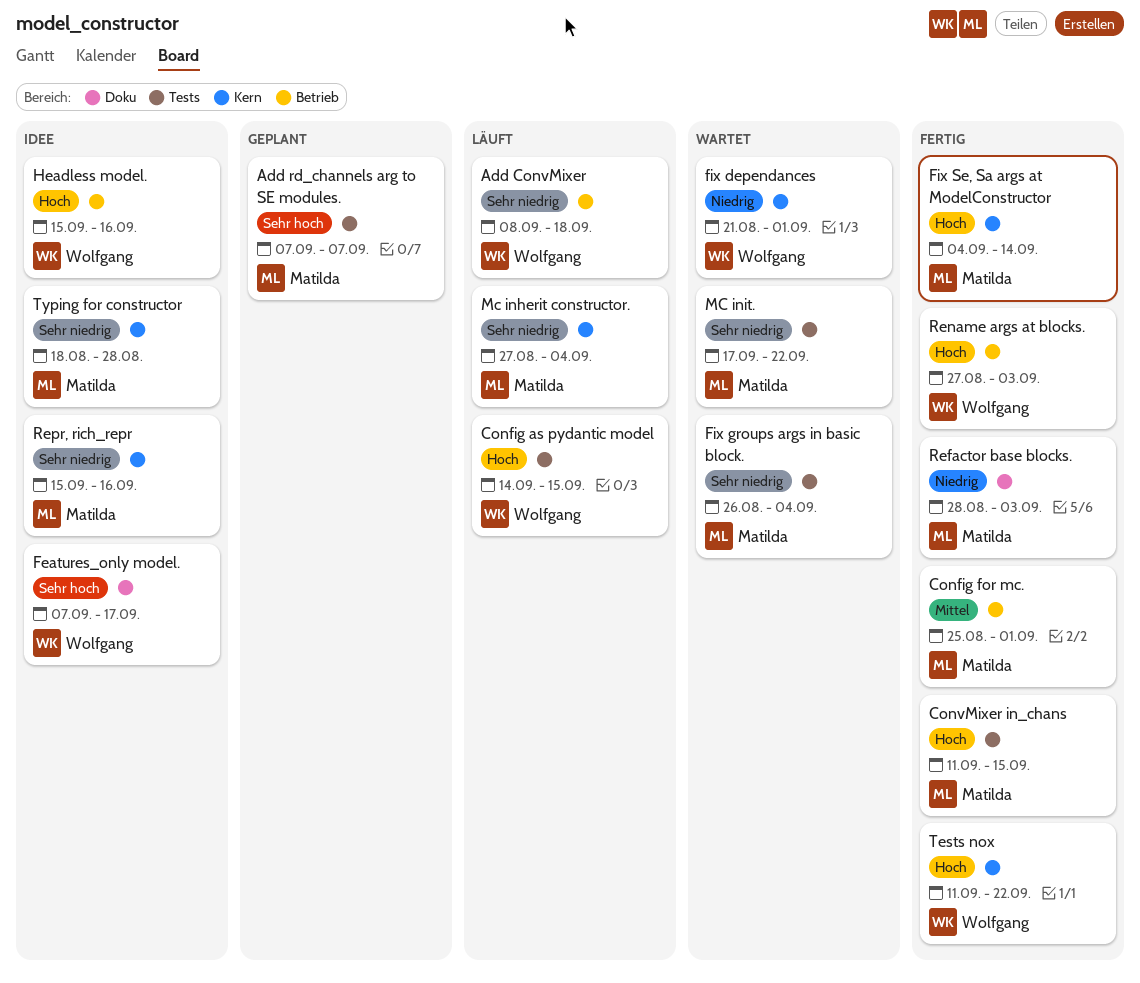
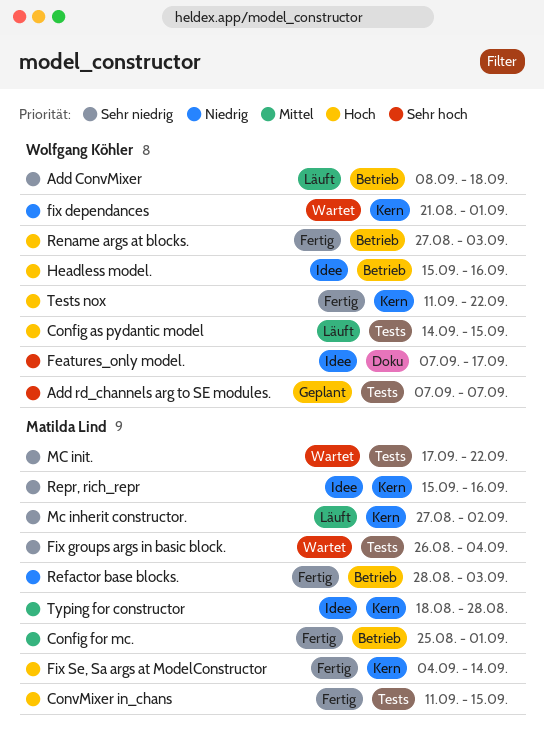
Add rd_channels arg to SE modules., owner: Matilda Lind -> Wolfgang Köhler
Mc inherit constructor., due: Sep 4 -> Sep 2
Refactor base blocks., label: Doku -> Betrieb
Typing for constructor, priority: Sehr niedrig -> Mittel

